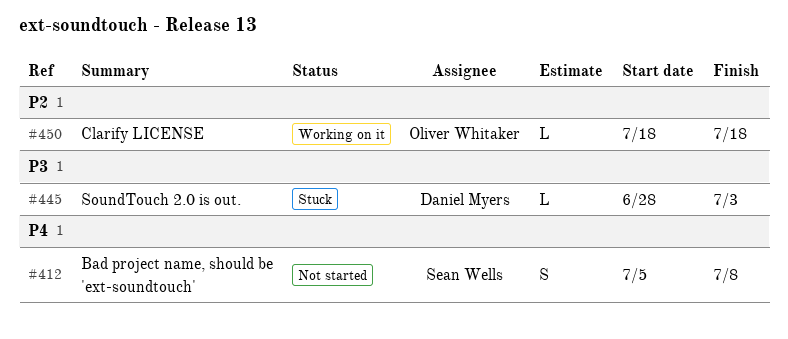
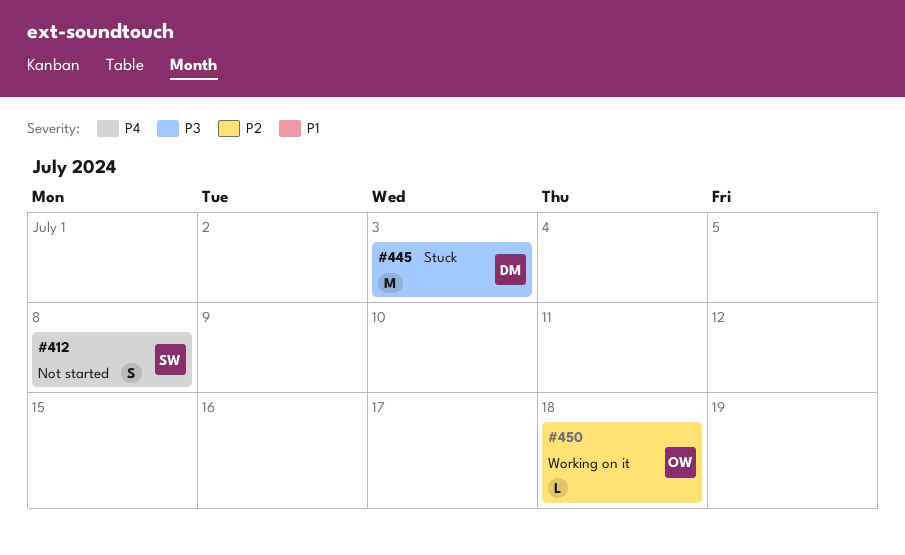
#445, estimate: L -> M

